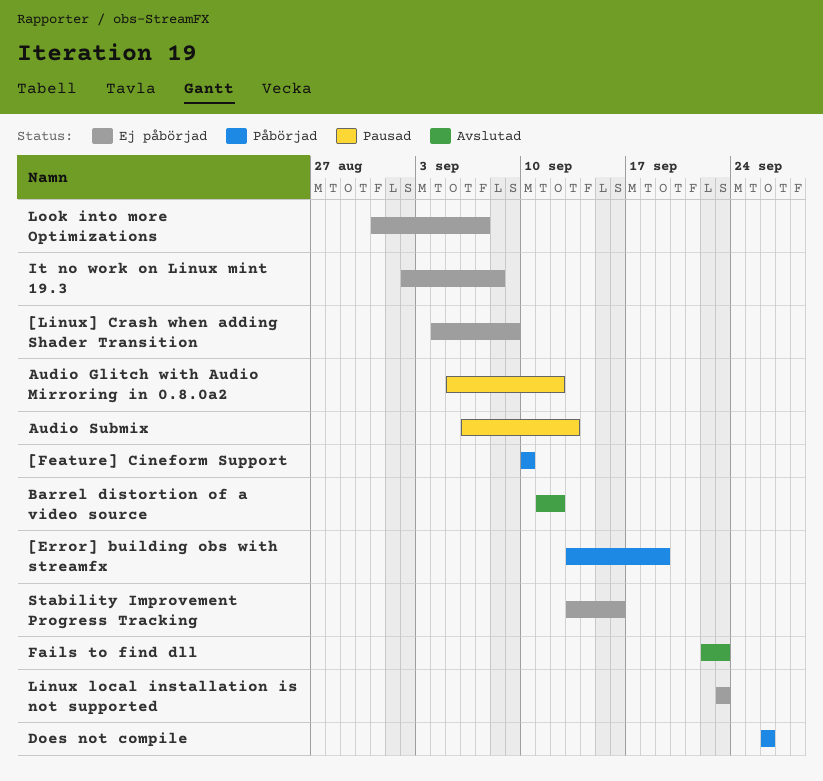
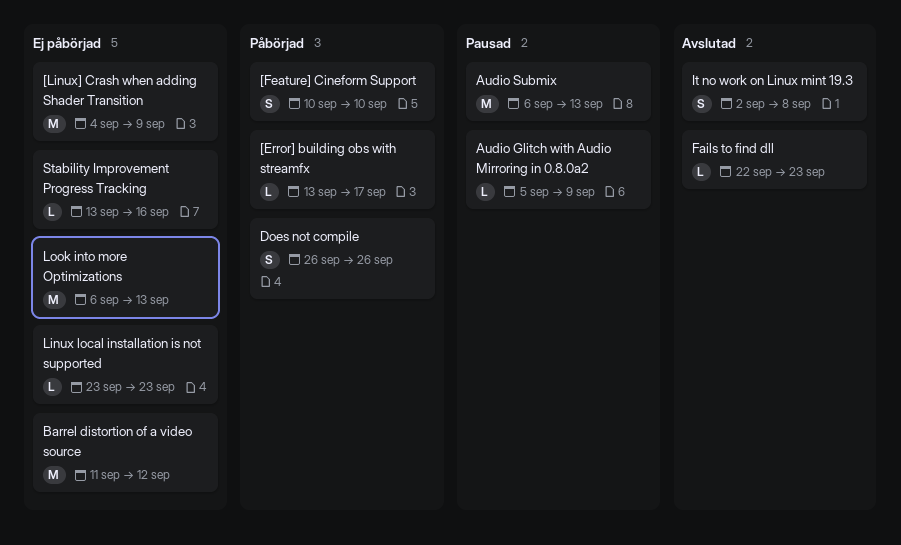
[Error] building obs with streamfx, due: Sep 19 -> Sep 17
Audio Glitch with Audio Mirroring in 0.8.0a2, due: Sep 12 -> Sep 9
Barrel distortion of a video source, status: Avslutad -> Ej påbörjad
It no work on Linux mint 19.3, status: Ej påbörjad -> Avslutad
Look into more Optimizations, start: Aug 31 -> Sep 6
Look into more Optimizations, due: Sep 7 -> Sep 13

